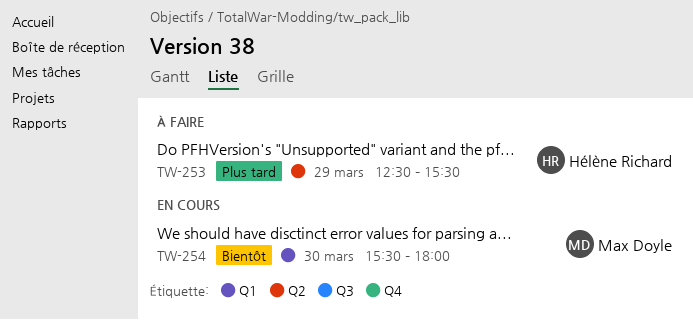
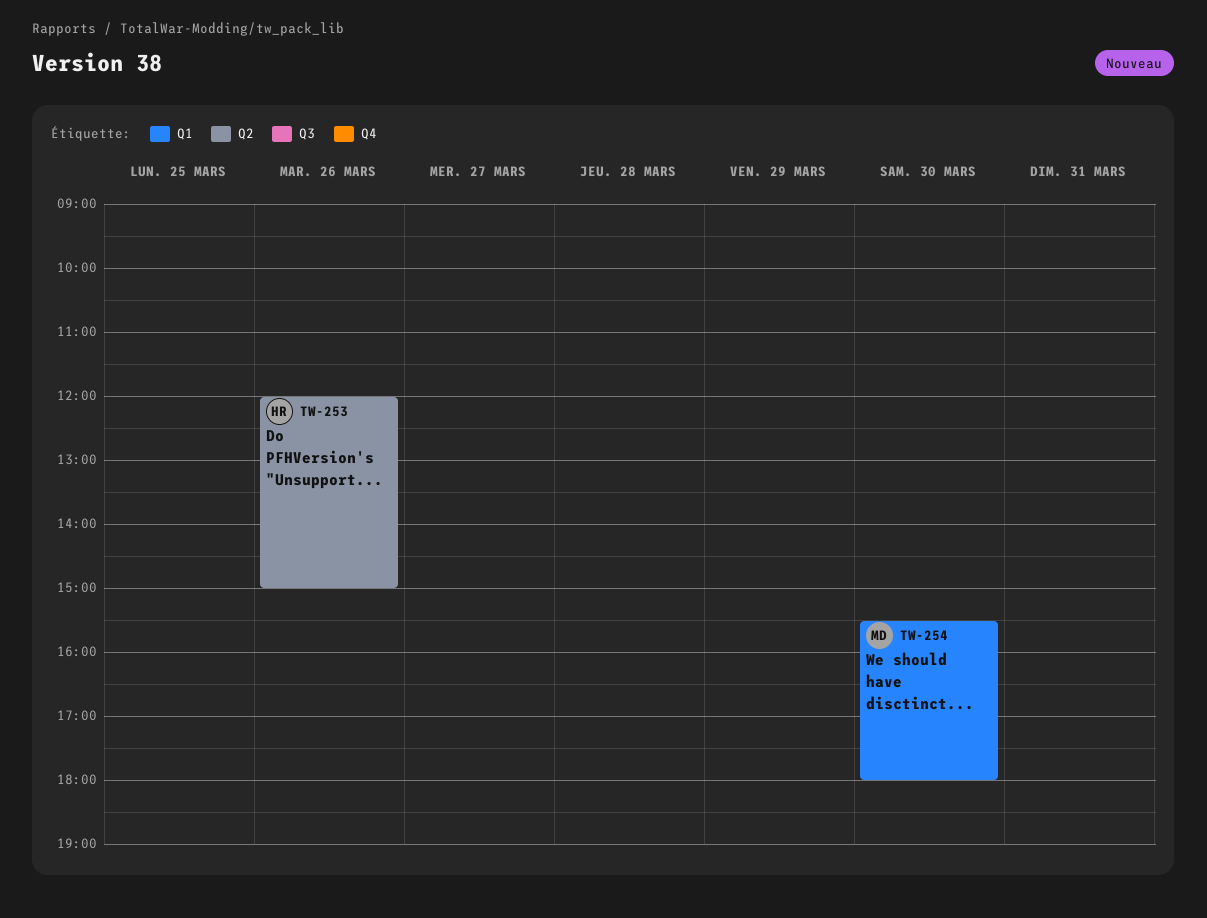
TW-253, day: Mar 29 -> Mar 26
TW-253, begins: 12:30 -> 12:00
TW-253, ends: 15:30 -> 15:00

